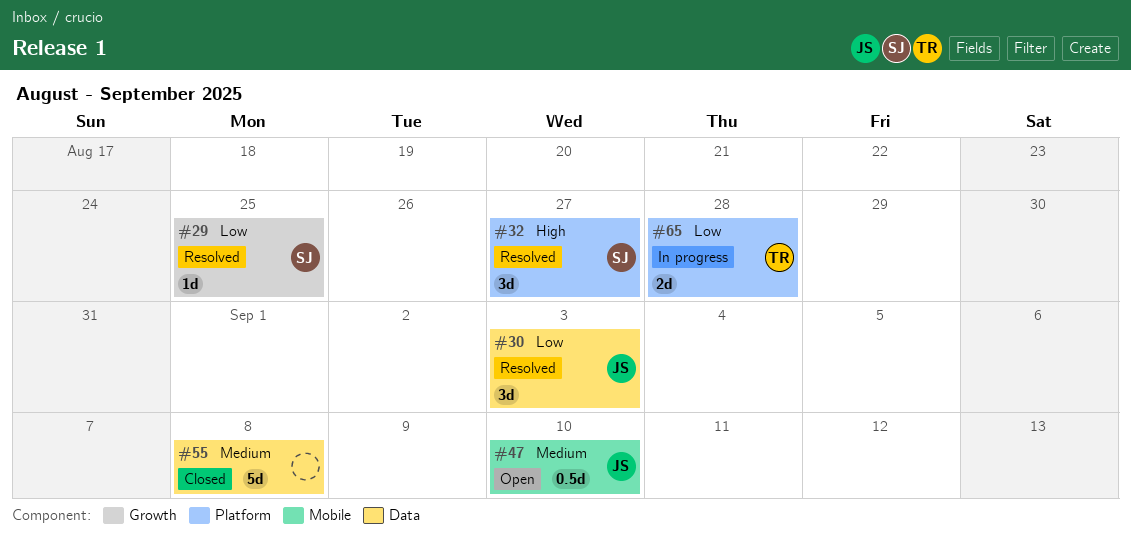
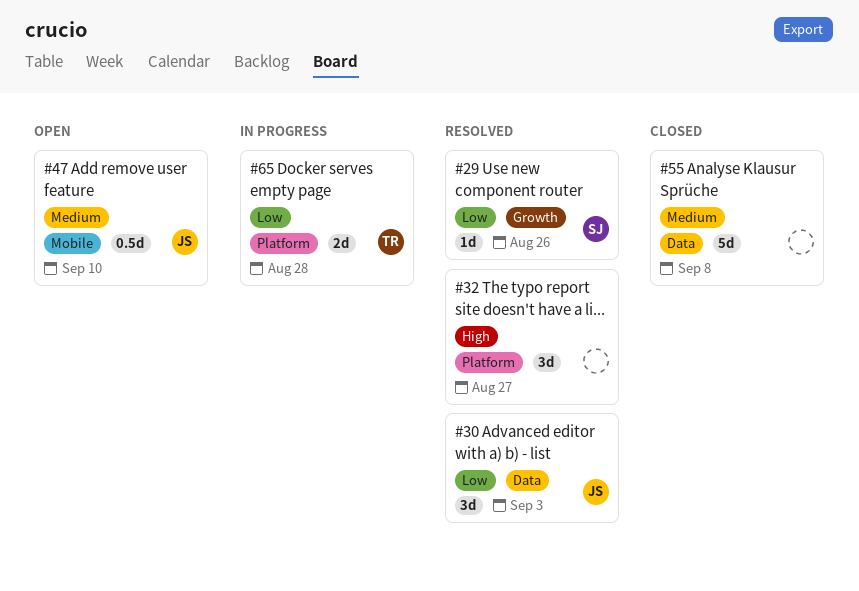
#29, due: Aug 25 -> Aug 26
#32, owner: SJ -> none

